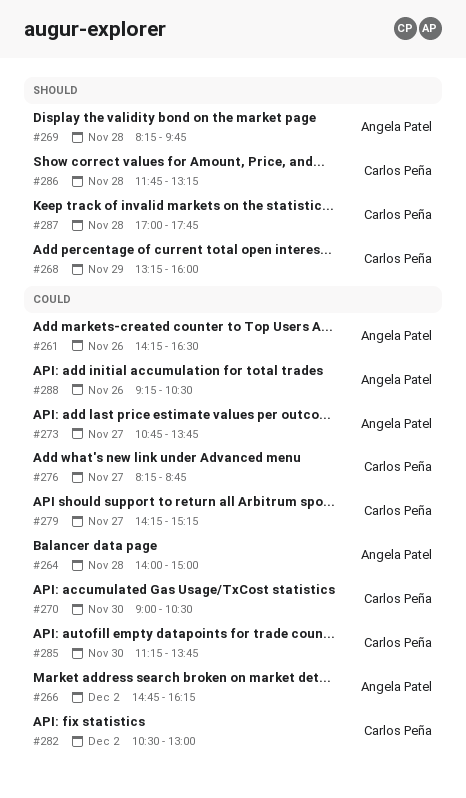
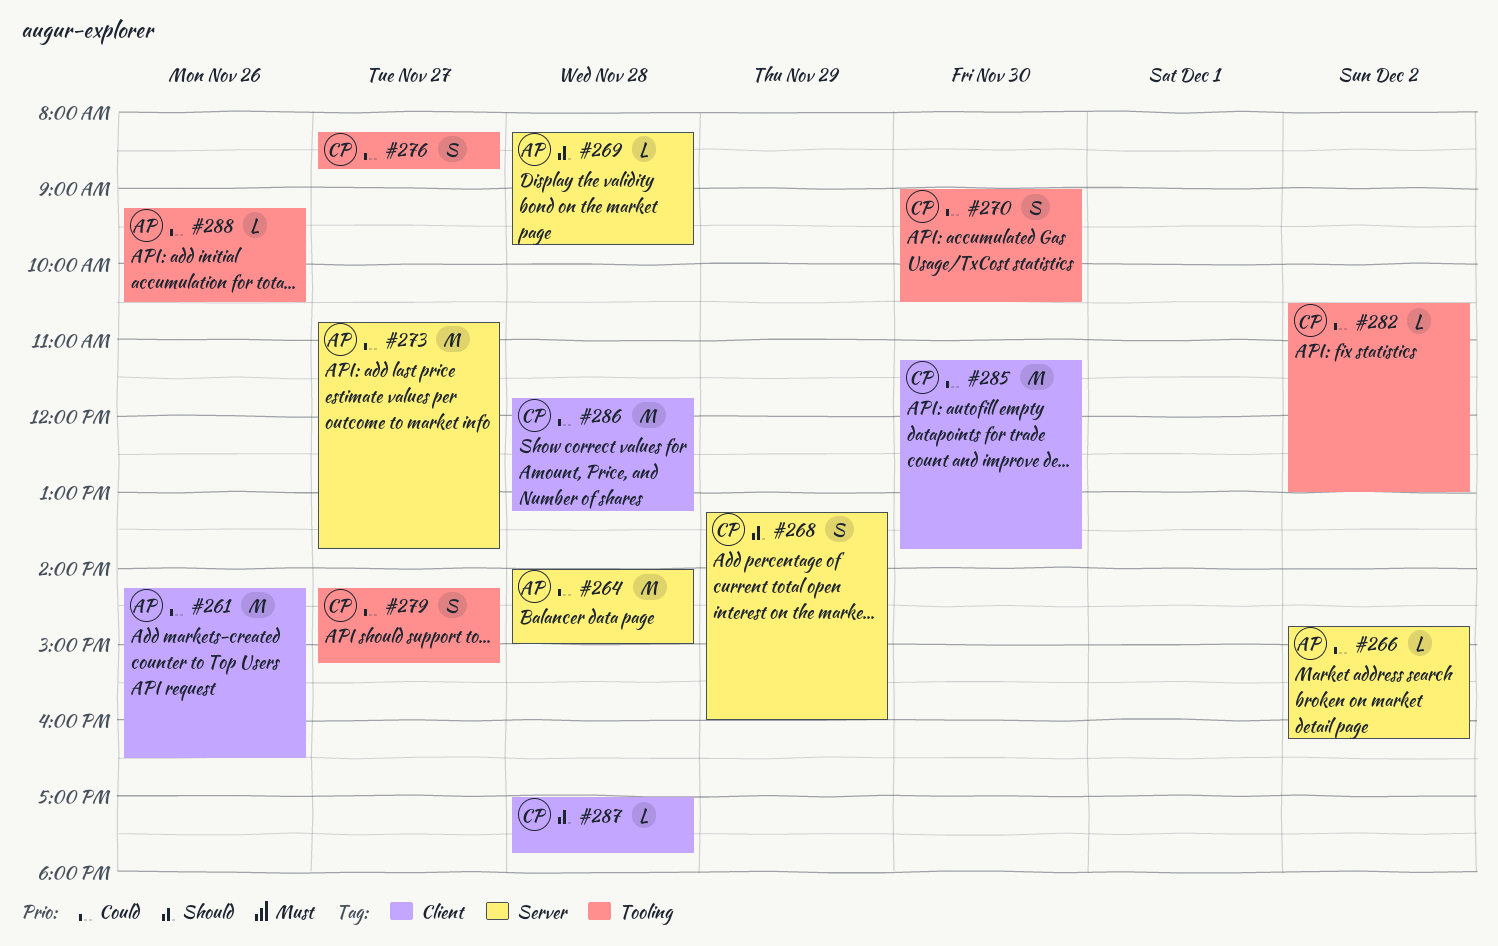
#286, priority: Should -> Could

